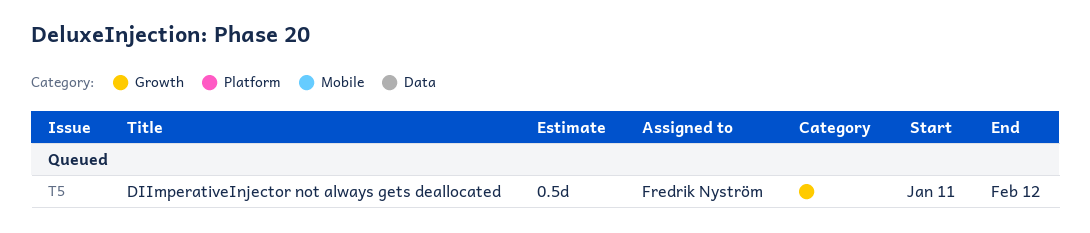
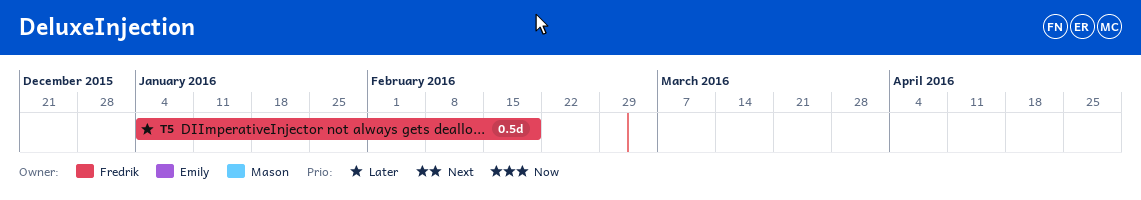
T5, start: Jan 11 -> Jan 4
T5, due: Feb 12 -> Feb 19

